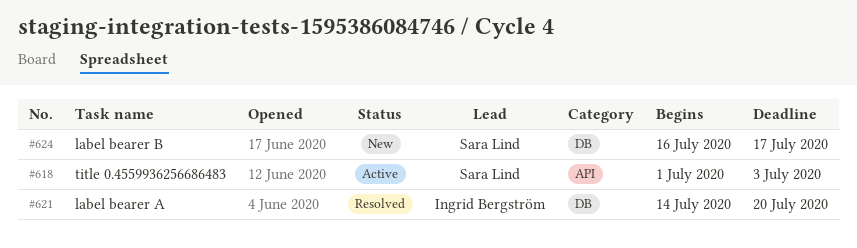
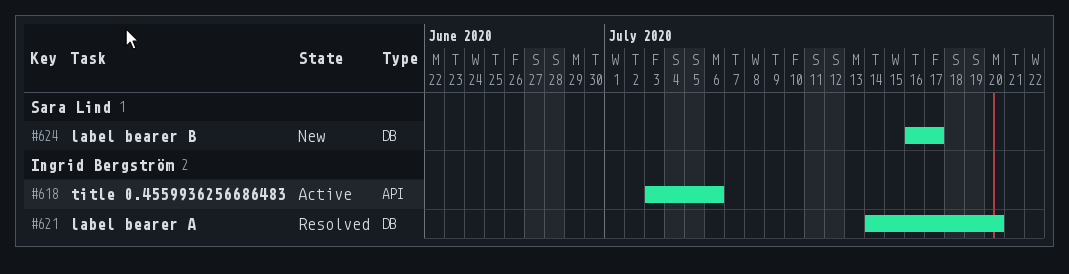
#618, owner: Sara Lind -> Ingrid Bergström
#618, start: Jul 1 -> Jul 3
#618, due: Jul 3 -> Jul 6

